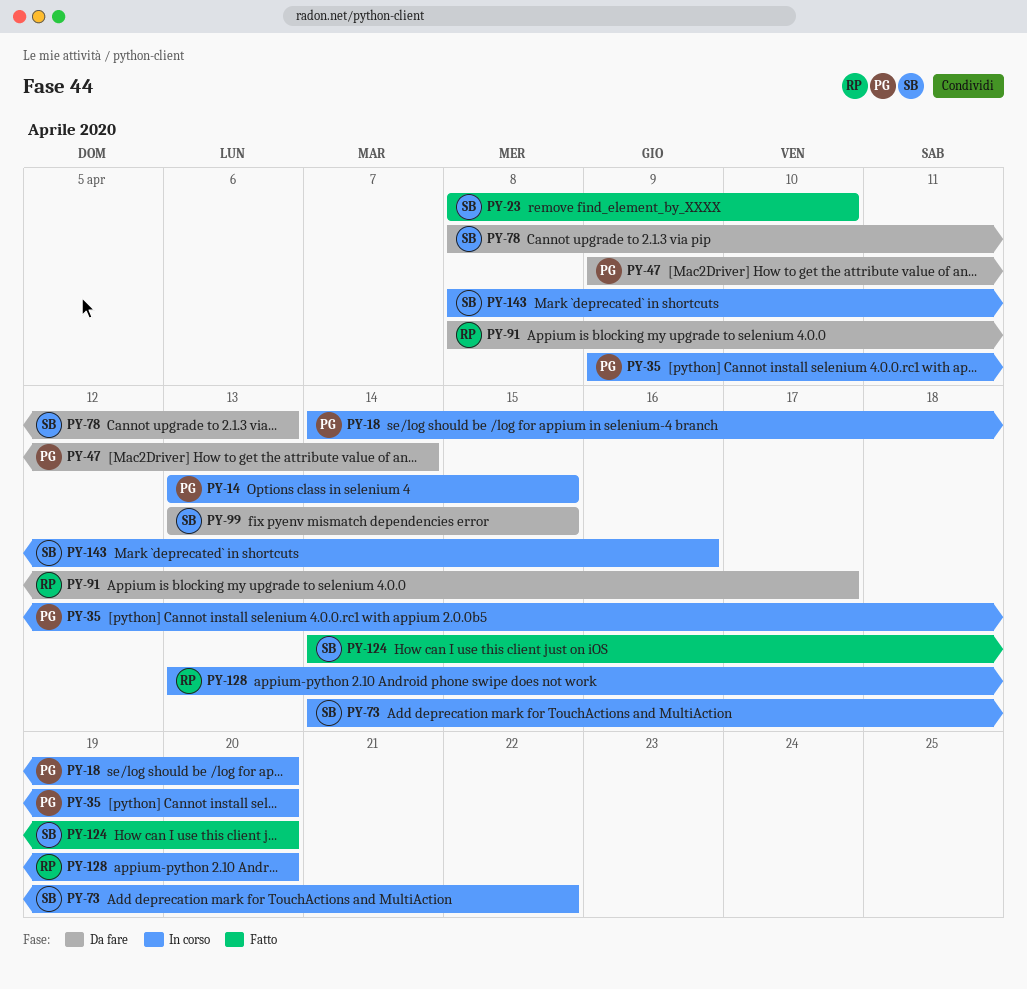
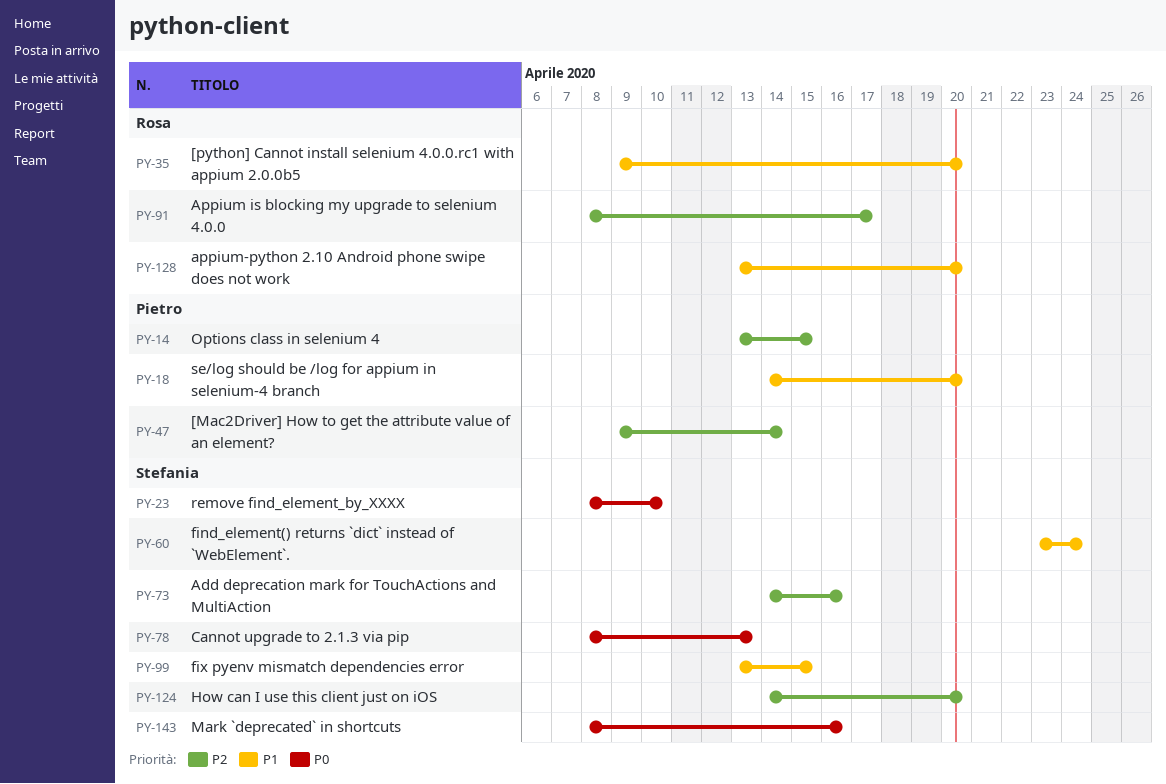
PY-35, owner: Pietro -> Rosa
PY-60: none -> present
PY-73, due: Apr 22 -> Apr 16

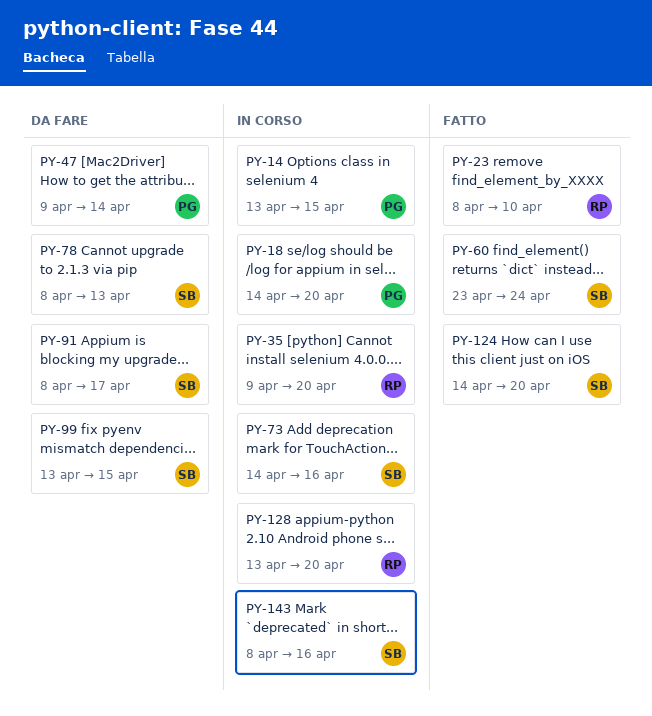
PY-23, owner: Stefania -> Rosa
PY-91, owner: Rosa -> Stefania

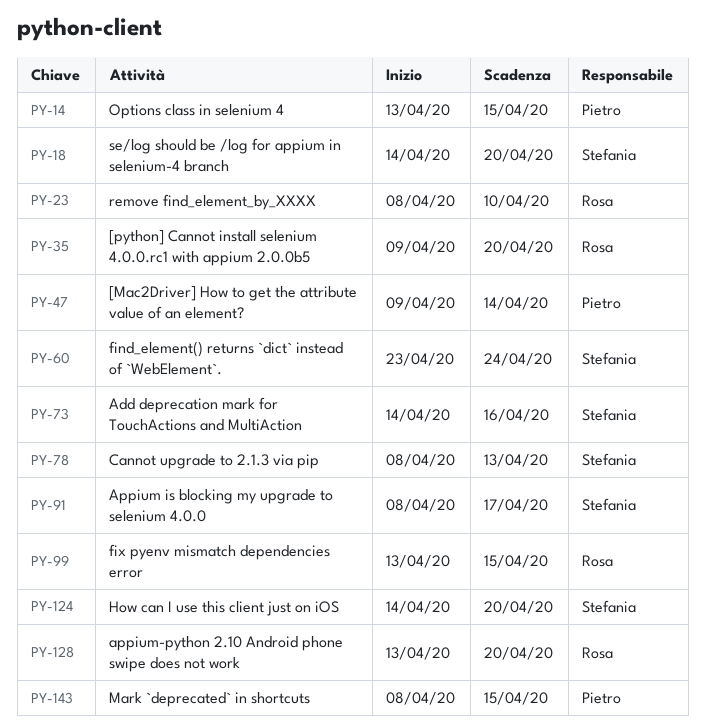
PY-18, owner: Pietro -> Stefania
PY-99, owner: Stefania -> Rosa
PY-143, owner: Stefania -> Pietro
PY-143, due: Apr 16 -> Apr 15

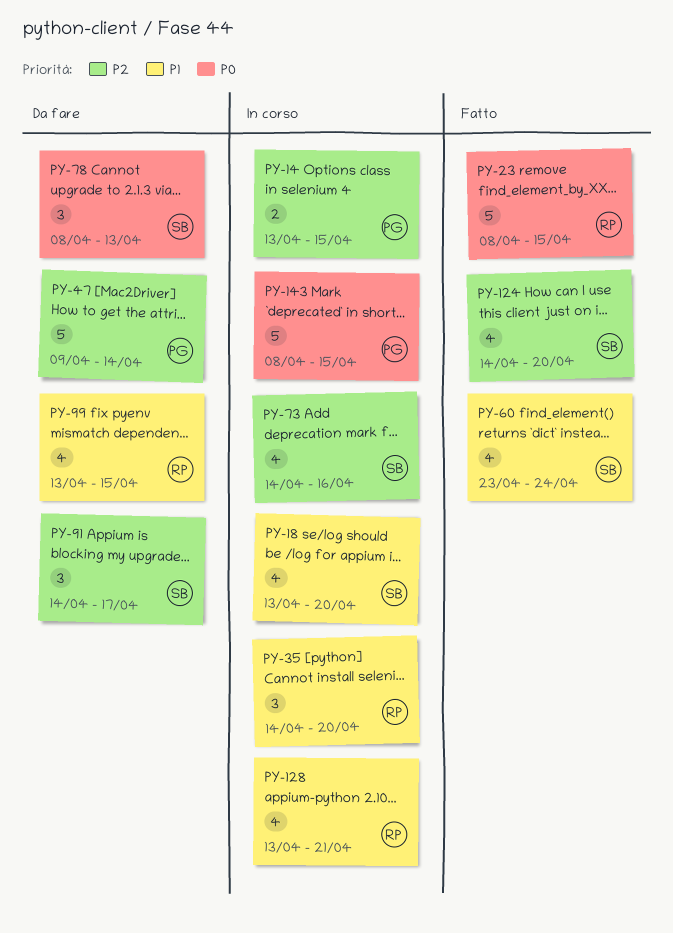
PY-18, start: Apr 14 -> Apr 13
PY-23, due: Apr 10 -> Apr 15
PY-35, start: Apr 9 -> Apr 14
PY-91, start: Apr 8 -> Apr 14
PY-128, due: Apr 20 -> Apr 21

